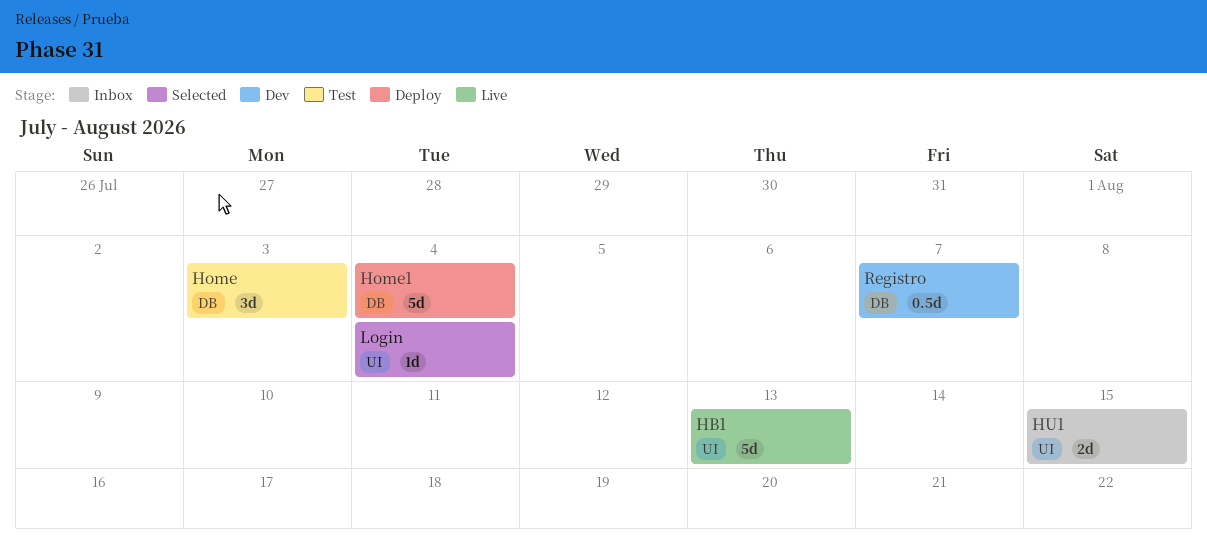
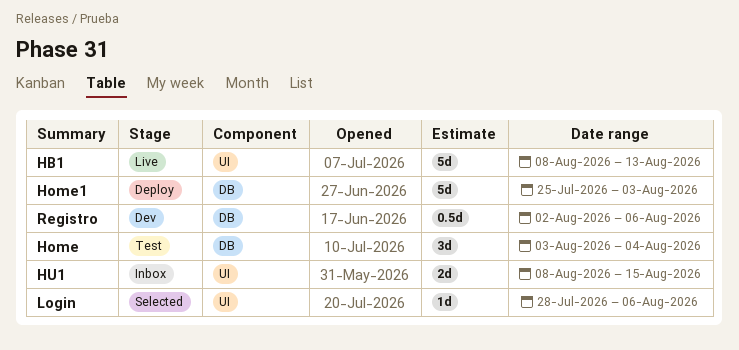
Home, due: Aug 3 -> Aug 4
Home1, due: Aug 4 -> Aug 3
Login, due: Aug 4 -> Aug 6
Registro, due: Aug 7 -> Aug 6

